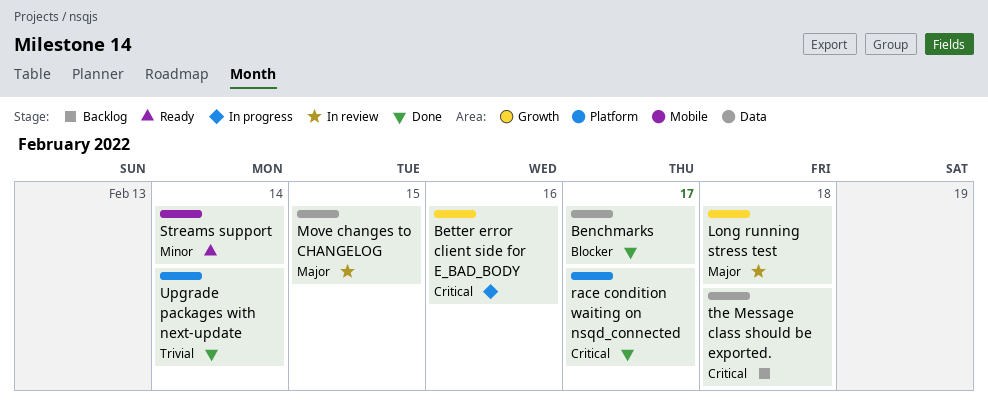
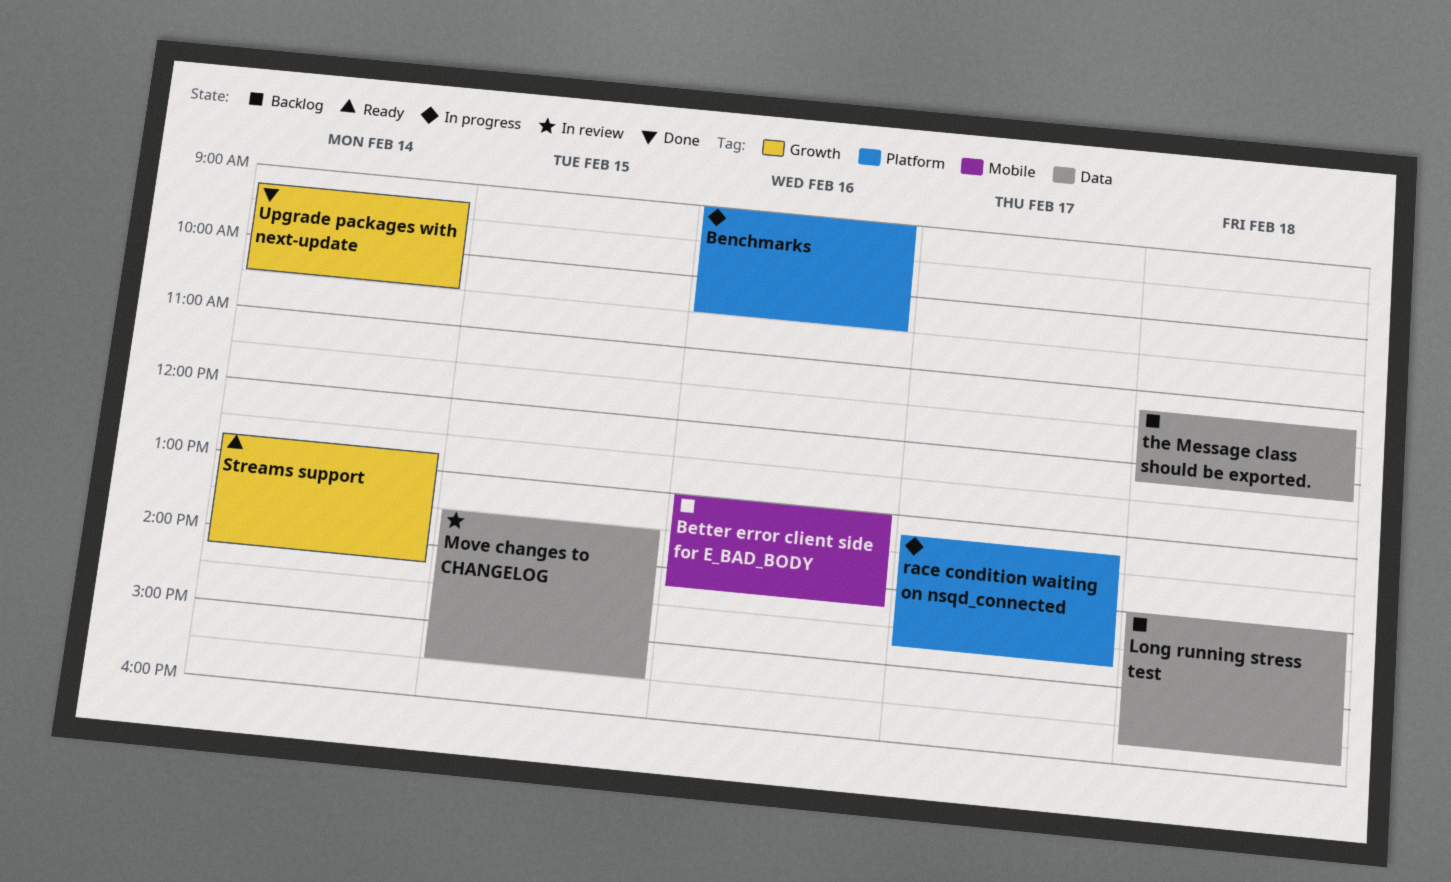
Benchmarks, status: Done -> In progress
Benchmarks, label: Data -> Platform
Benchmarks, day: Feb 17 -> Feb 16
Better error client side for E_BAD_BODY, status: In progress -> Backlog
Better error client side for E_BAD_BODY, label: Growth -> Mobile
Long running stress test, status: In review -> Backlog
Long running stress test, label: Growth -> Data
race condition waiting on nsqd_connected, status: Done -> In progress
Streams support, label: Mobile -> Growth
Upgrade packages with next-update, label: Platform -> Growth

